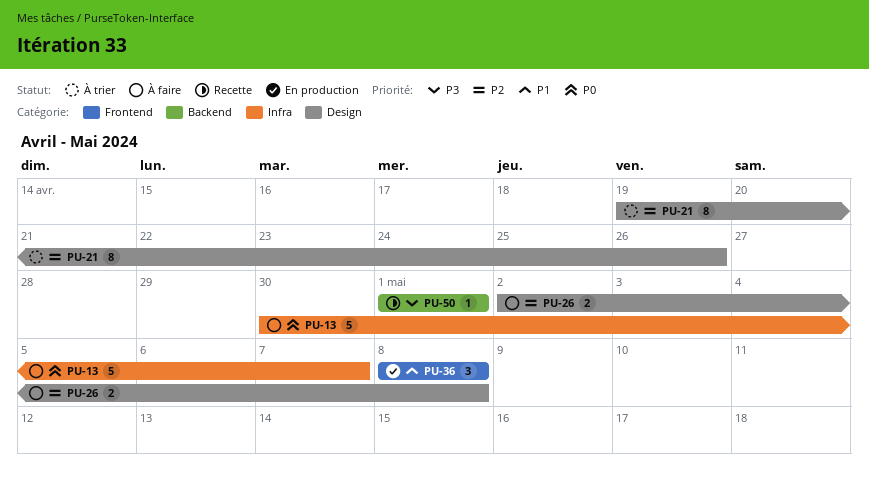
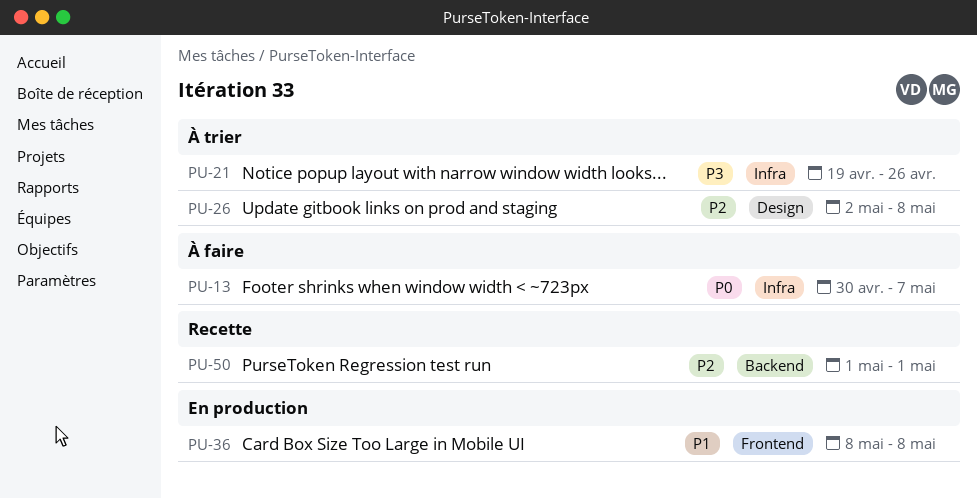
PU-21, priority: P2 -> P3
PU-21, label: Design -> Infra
PU-26, status: À faire -> À trier
PU-50, priority: P3 -> P2

